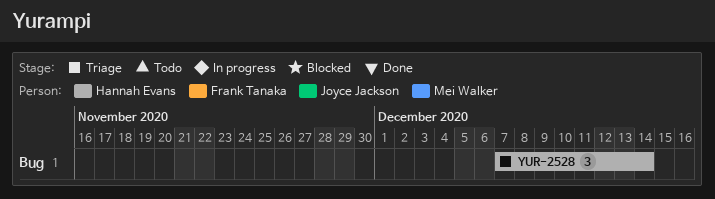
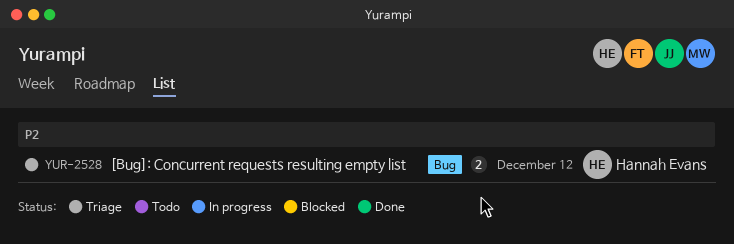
YUR-2528, estimate: 3 -> 2
YUR-2528, due: Dec 14 -> Dec 12

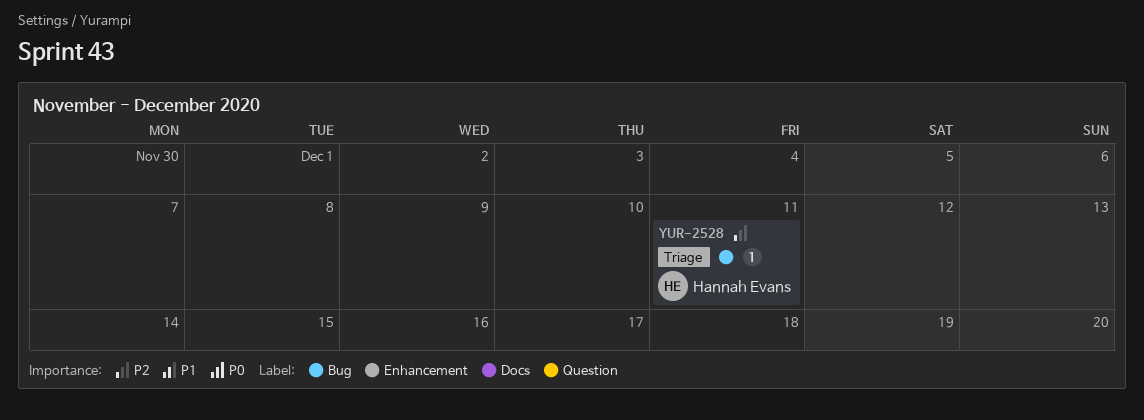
YUR-2528, estimate: 2 -> 1
YUR-2528, due: Dec 12 -> Dec 11

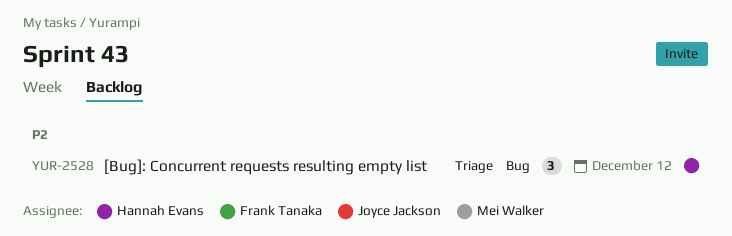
YUR-2528, estimate: 1 -> 3
YUR-2528, due: Dec 11 -> Dec 12

